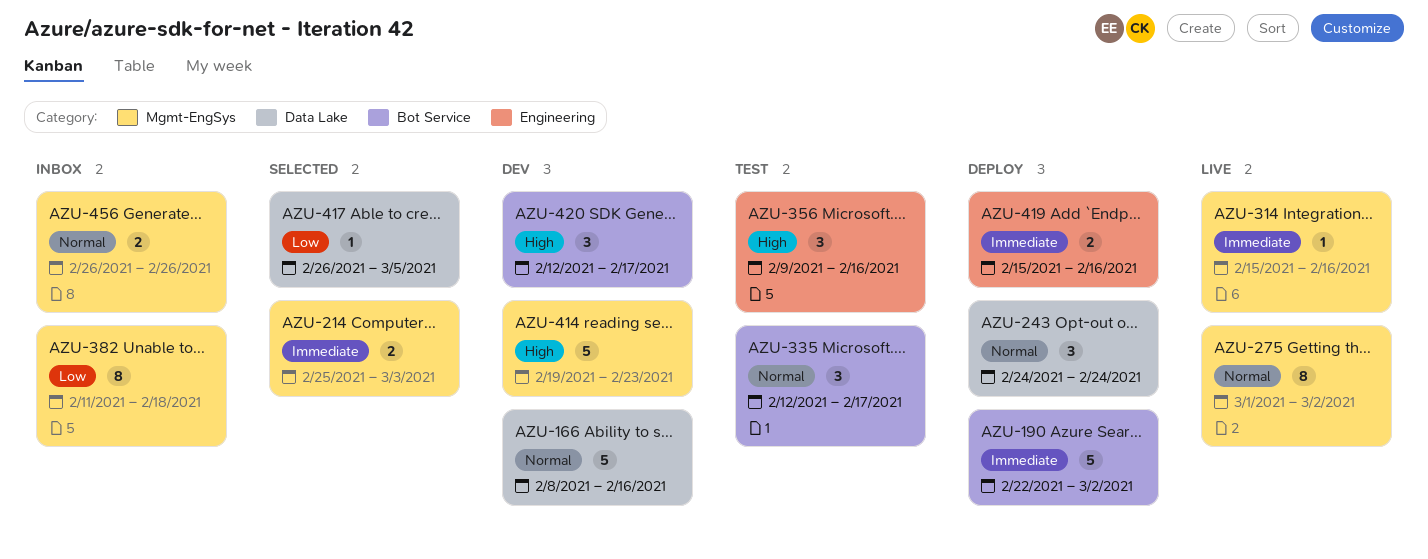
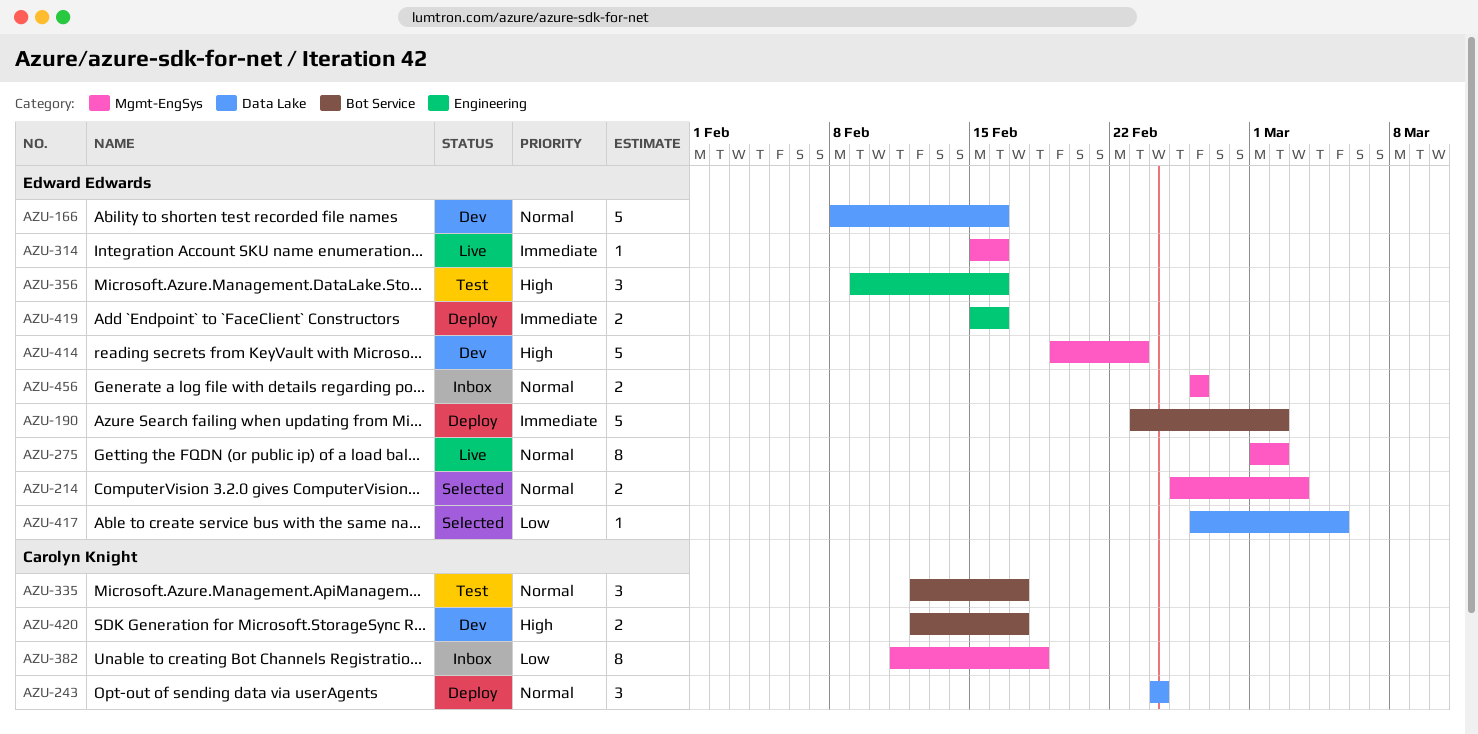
AZU-190, start: Feb 22 -> Feb 23
AZU-214, priority: Immediate -> Normal
AZU-420, estimate: 3 -> 2

